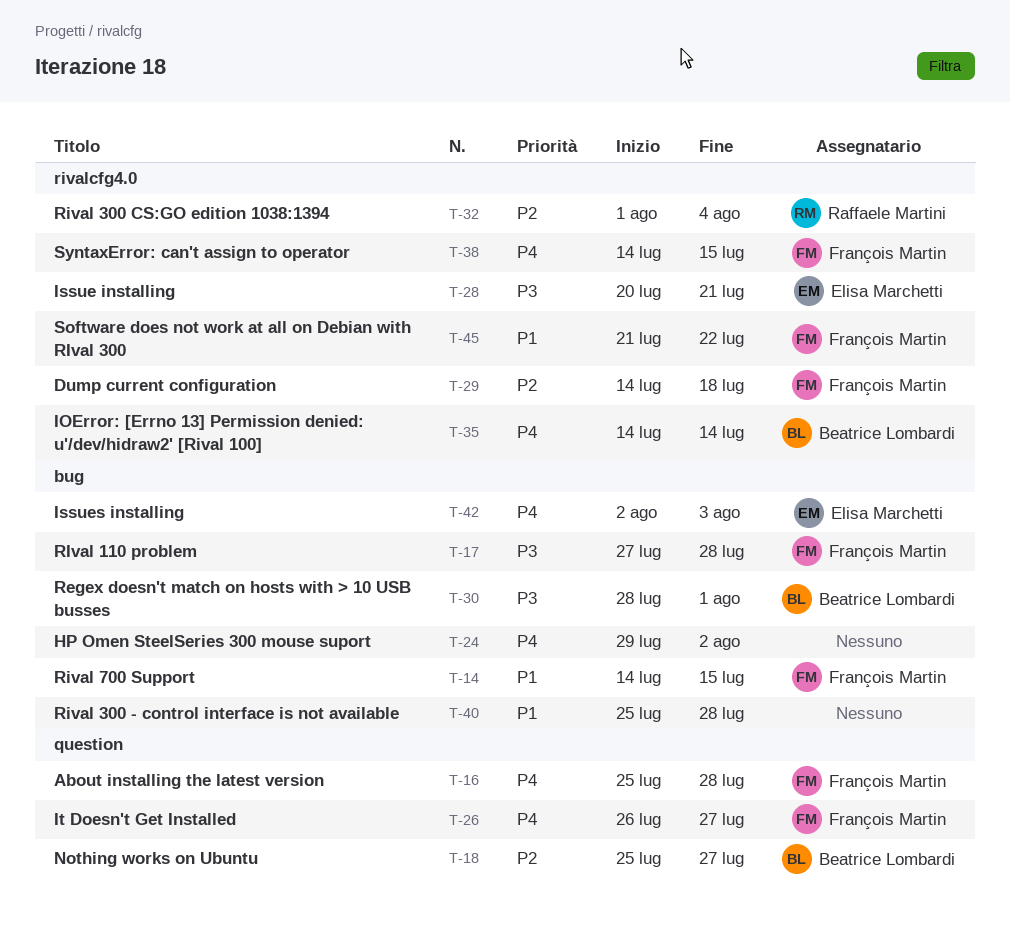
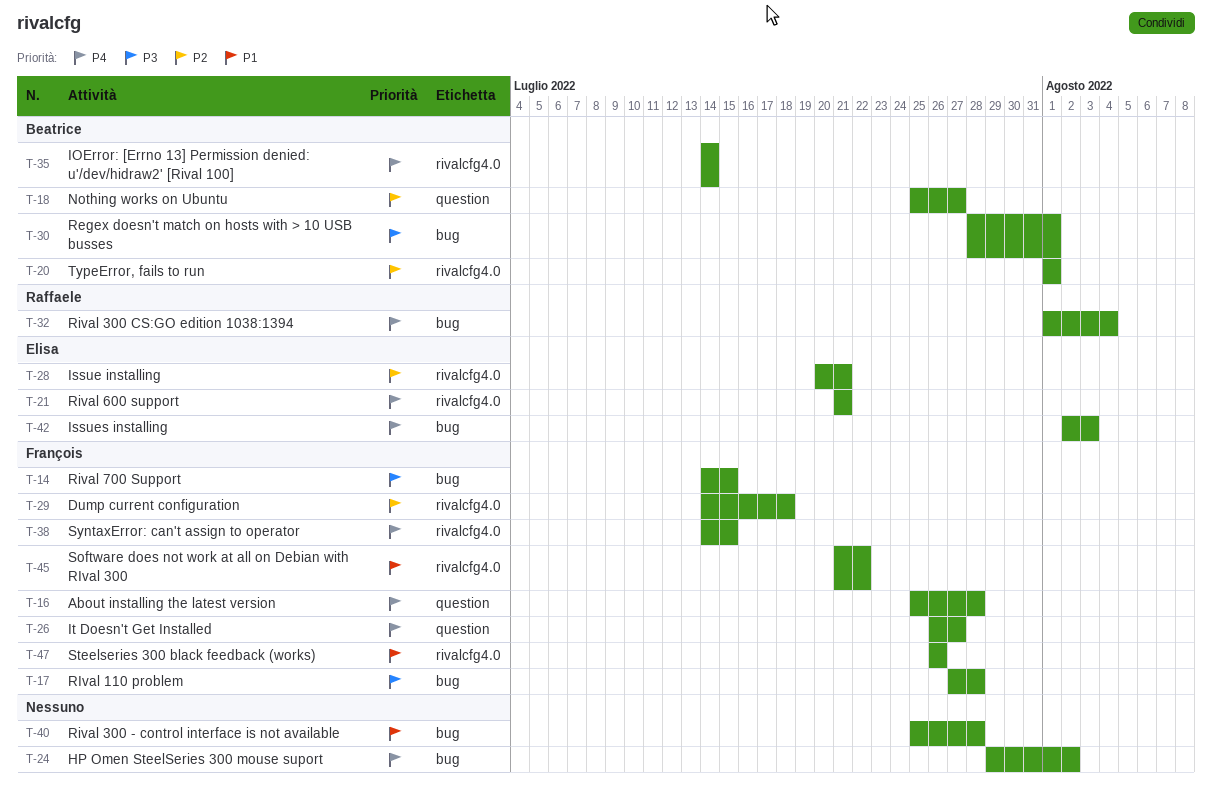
T-14, priority: P1 -> P3
T-20: none -> present
T-21: none -> present
T-28, priority: P3 -> P2
T-32, priority: P2 -> P4
T-32, label: rivalcfg4.0 -> bug
T-47: none -> present

